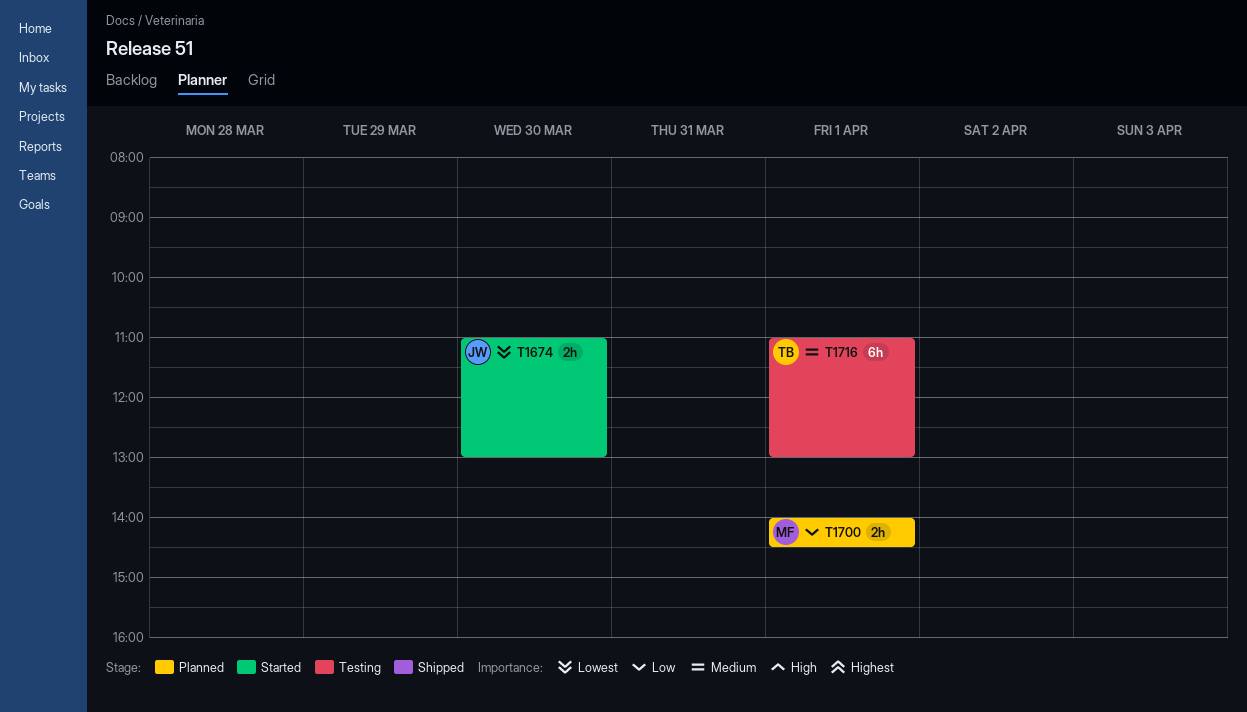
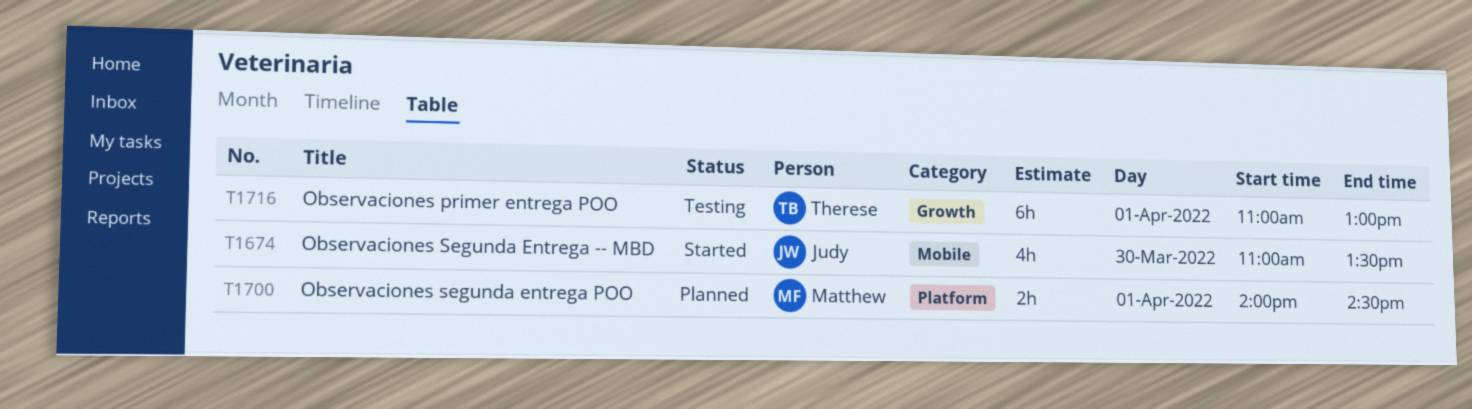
T1674, estimate: 2h -> 4h
T1674, ends: 13:00 -> 13:30

